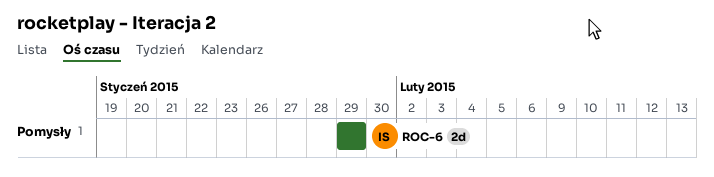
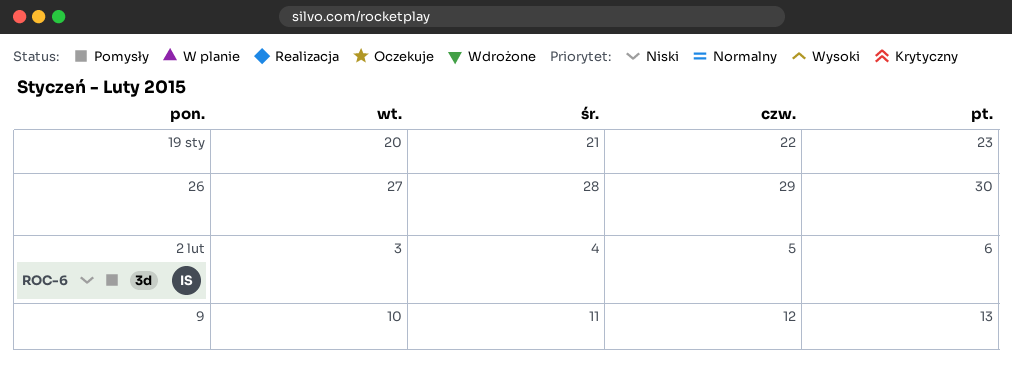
ROC-6, estimate: 2d -> 3d
ROC-6, due: Jan 29 -> Feb 2

